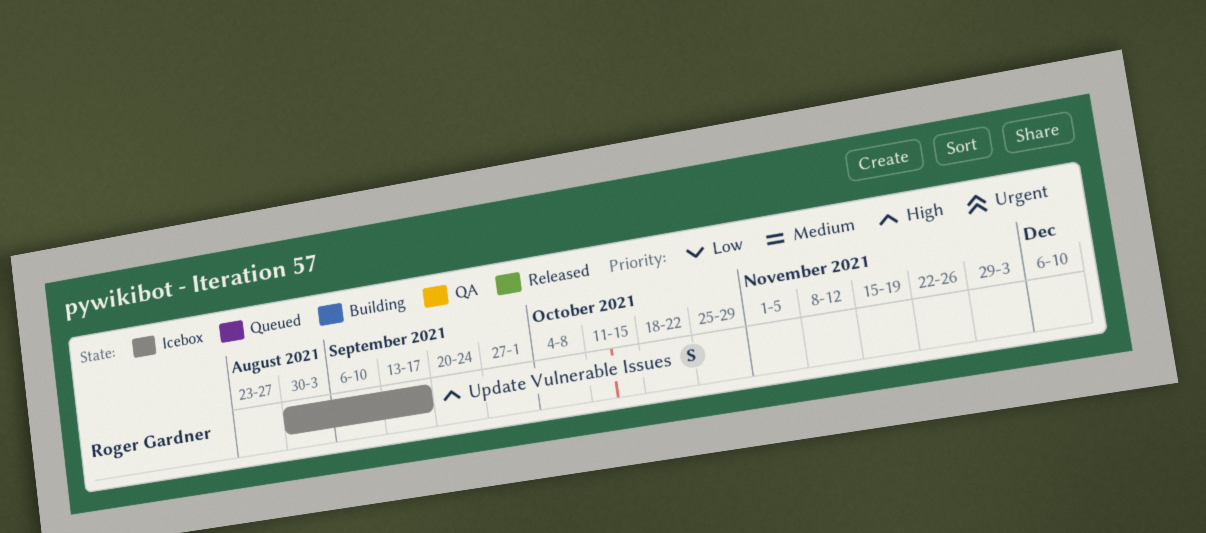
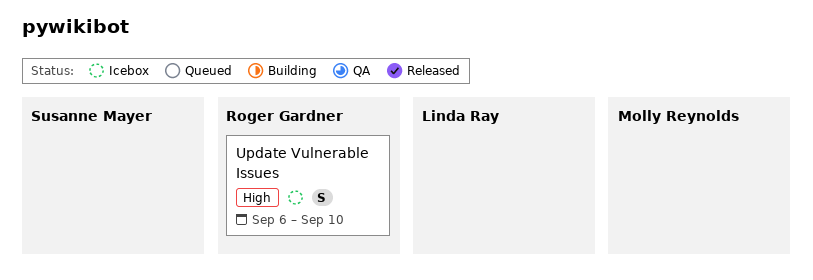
Update Vulnerable Issues, start: Aug 30 -> Sep 6
Update Vulnerable Issues, due: Sep 17 -> Sep 10

